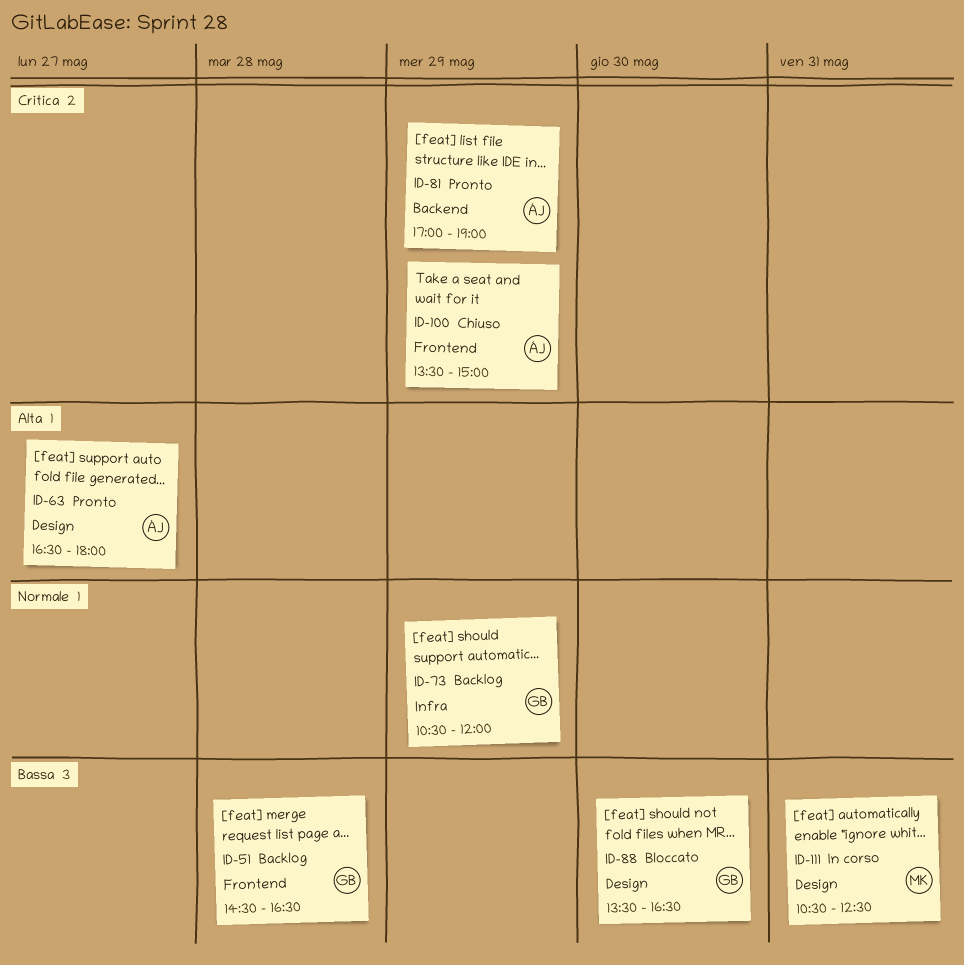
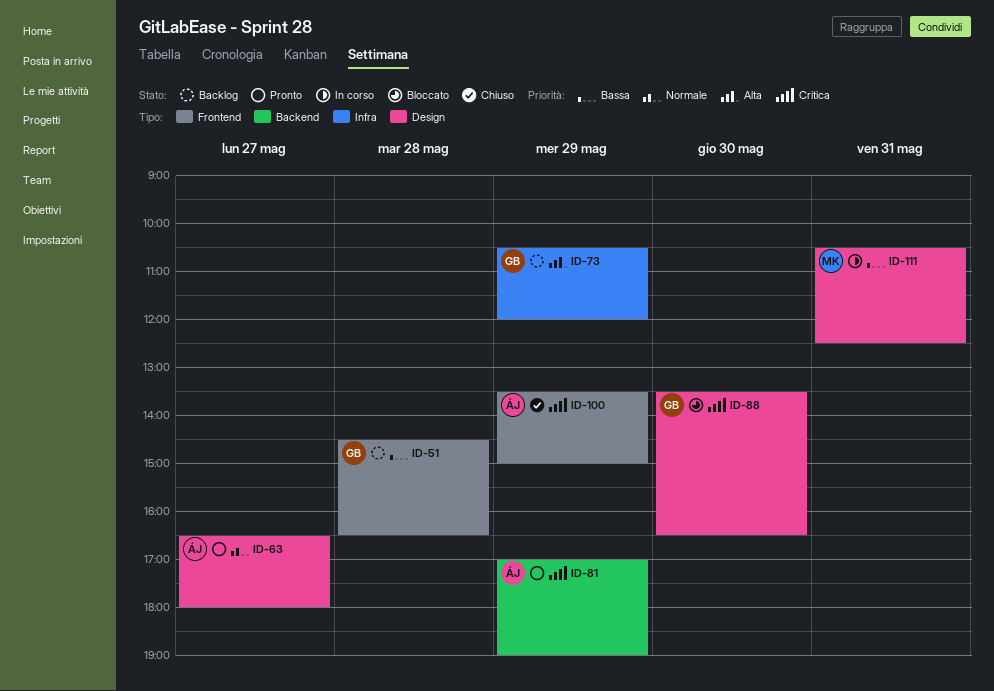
ID-63, priority: Alta -> Normale
ID-73, priority: Normale -> Alta
ID-88, priority: Bassa -> Critica

